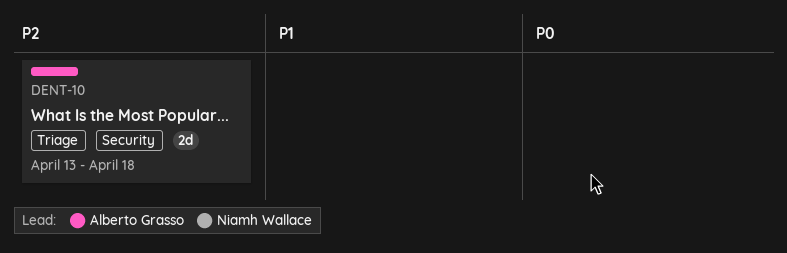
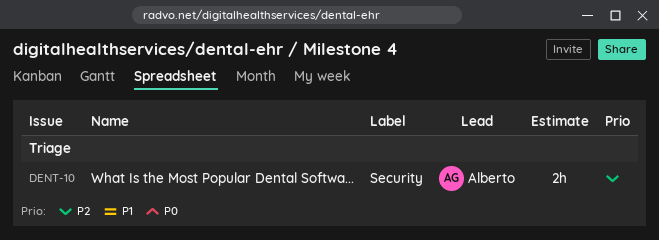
DENT-10, estimate: 2d -> 2h

